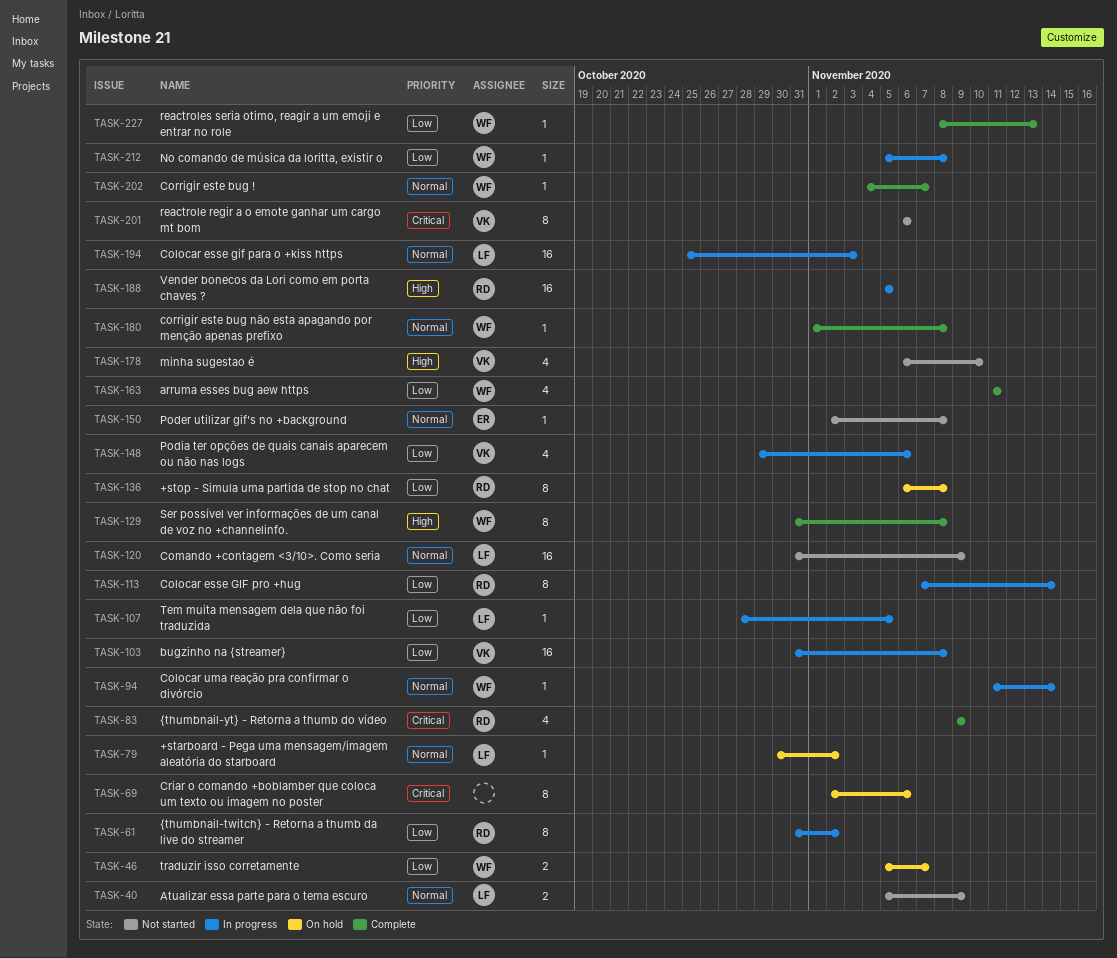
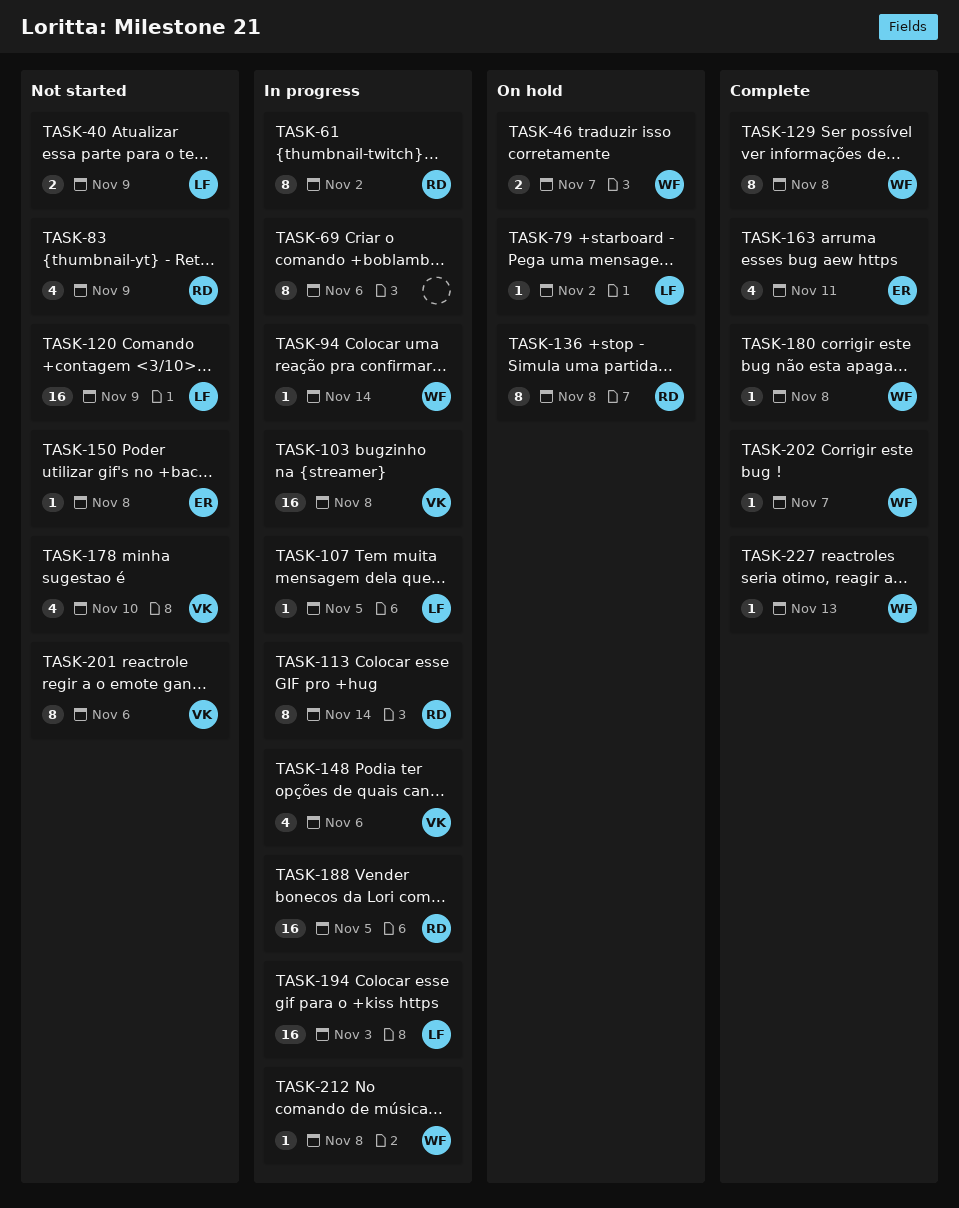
TASK-69, status: On hold -> In progress
TASK-83, status: Complete -> Not started
TASK-163, owner: WF -> ER

